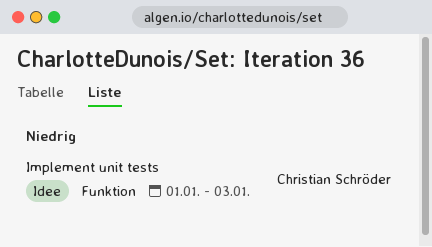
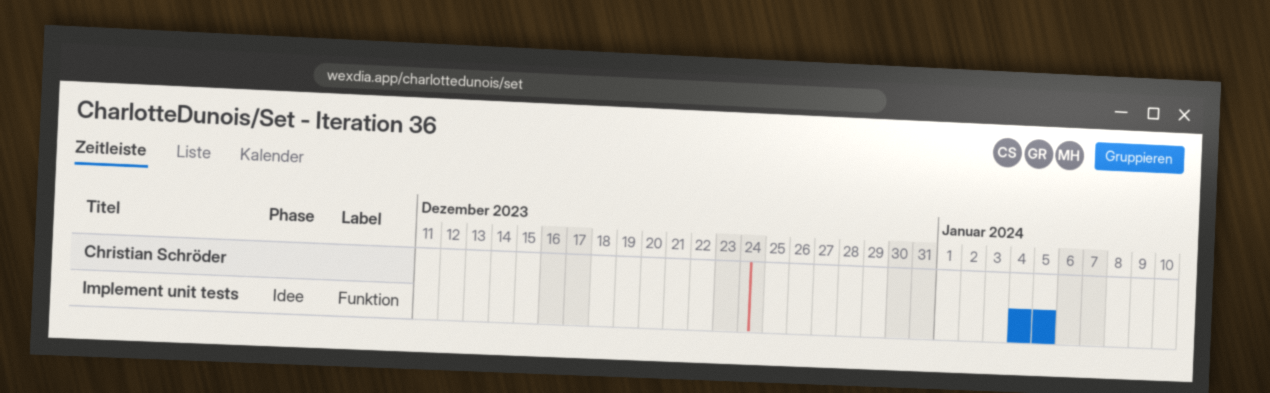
Implement unit tests, start: Jan 1 -> Jan 4
Implement unit tests, due: Jan 3 -> Jan 5

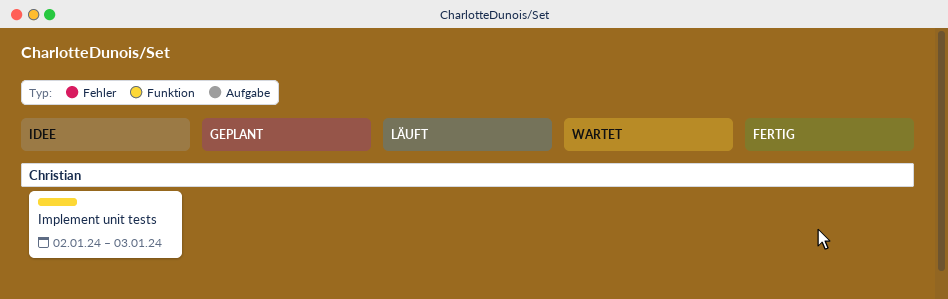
Implement unit tests, start: Jan 4 -> Jan 2
Implement unit tests, due: Jan 5 -> Jan 3

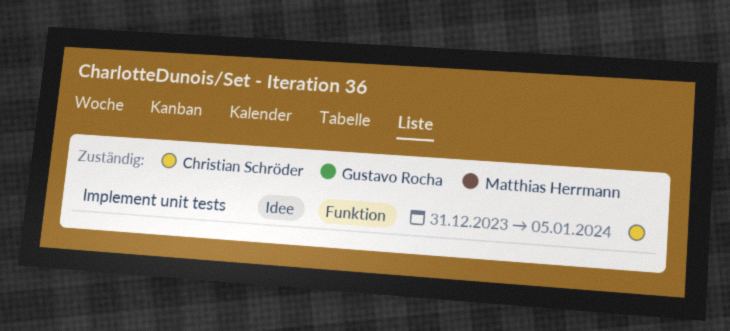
Implement unit tests, start: Jan 2 -> Dec 31
Implement unit tests, due: Jan 3 -> Jan 5

